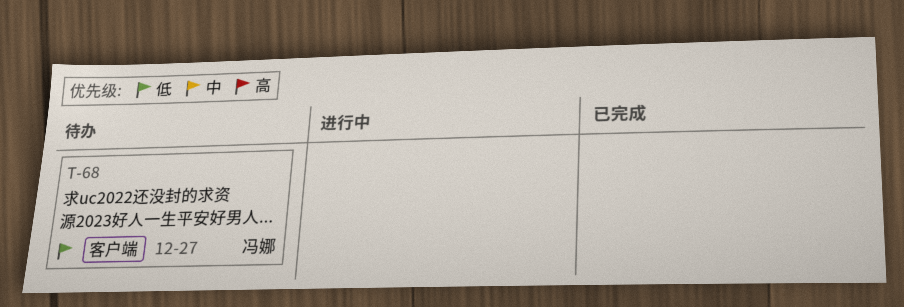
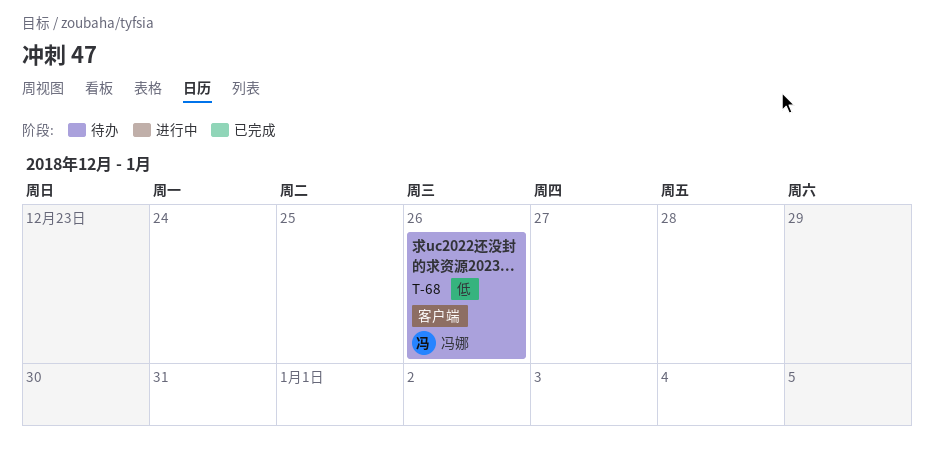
T-68, due: Dec 27 -> Dec 26

